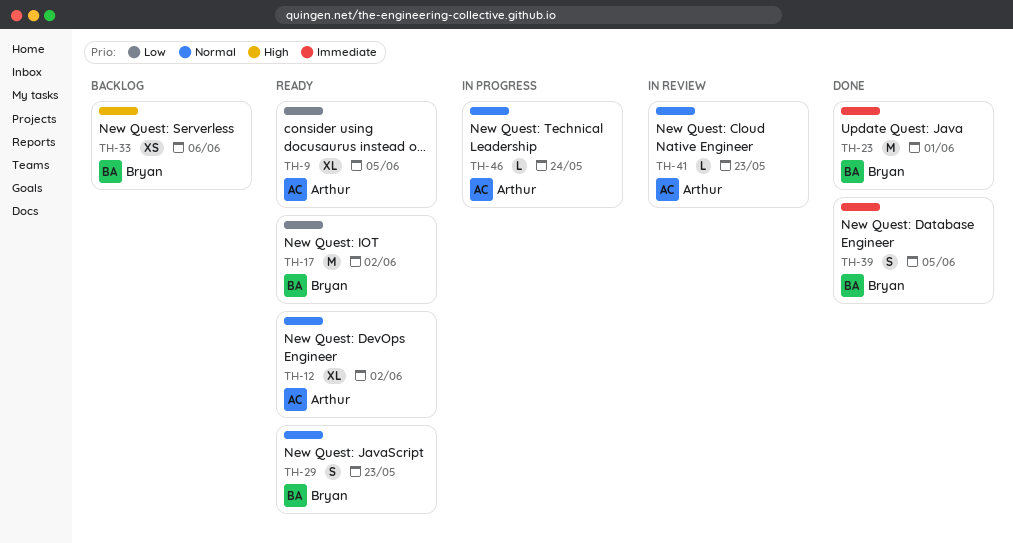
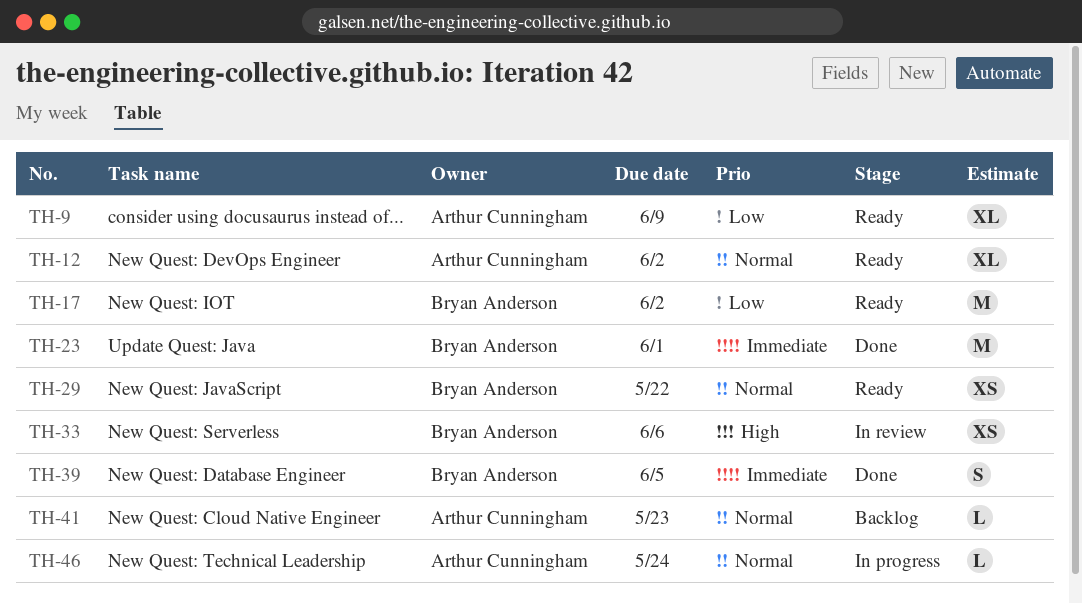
TH-9, due: Jun 5 -> Jun 9
TH-29, estimate: S -> XS
TH-29, due: May 23 -> May 22
TH-33, status: Backlog -> In review
TH-41, status: In review -> Backlog

